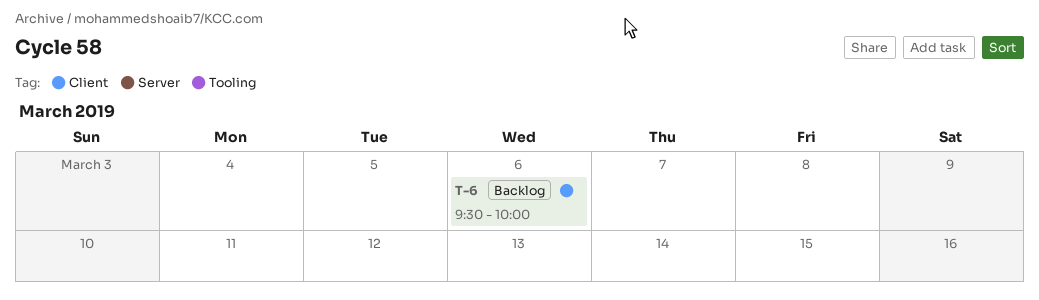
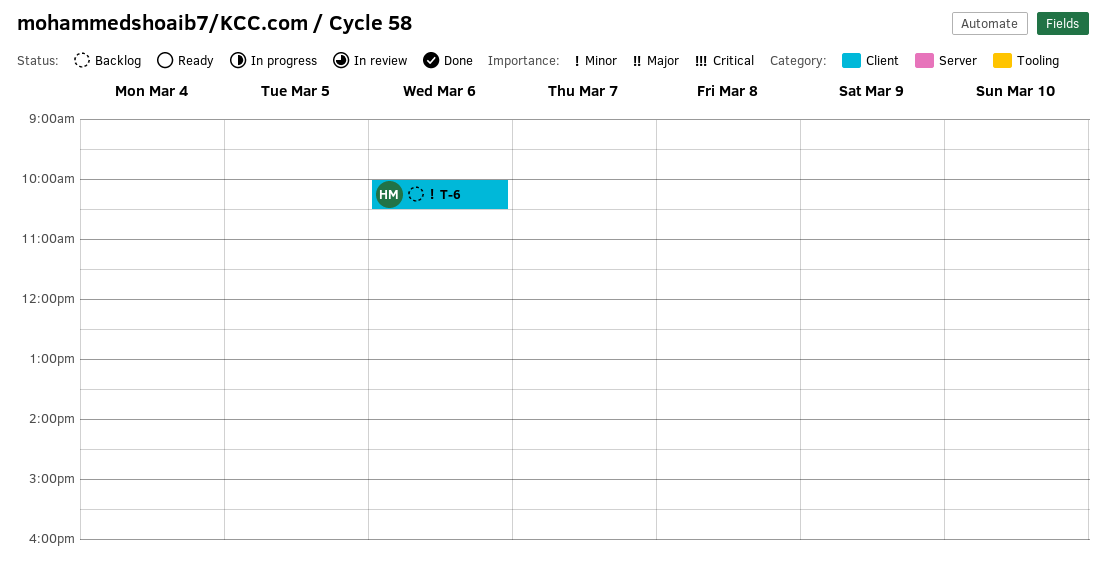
T-6, begins: 09:30 -> 10:00
T-6, ends: 10:00 -> 10:30

